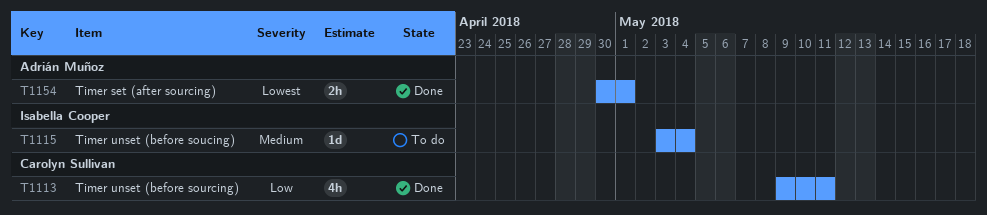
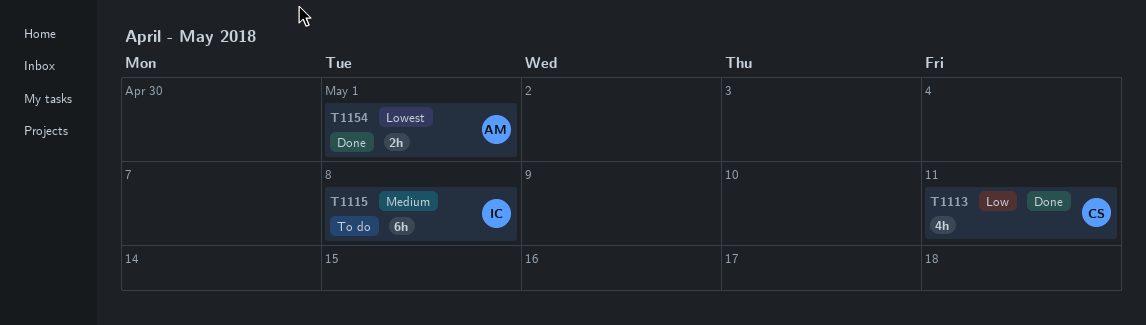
T1115, estimate: 1d -> 6h
T1115, due: May 4 -> May 8

